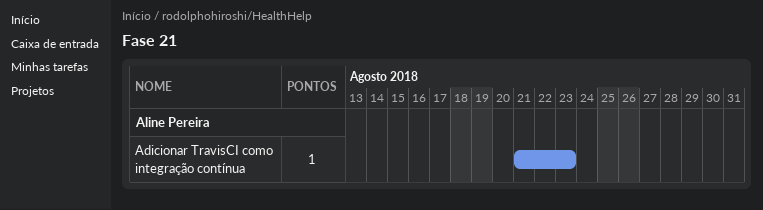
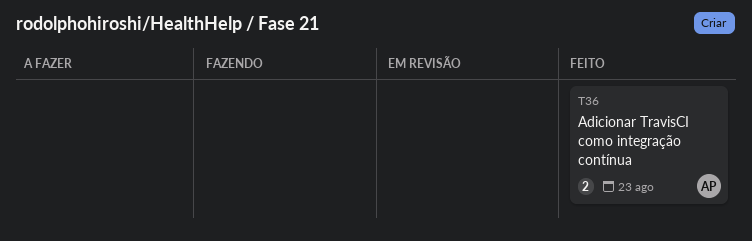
Adicionar TravisCI como integração contínua, estimate: 1 -> 2

